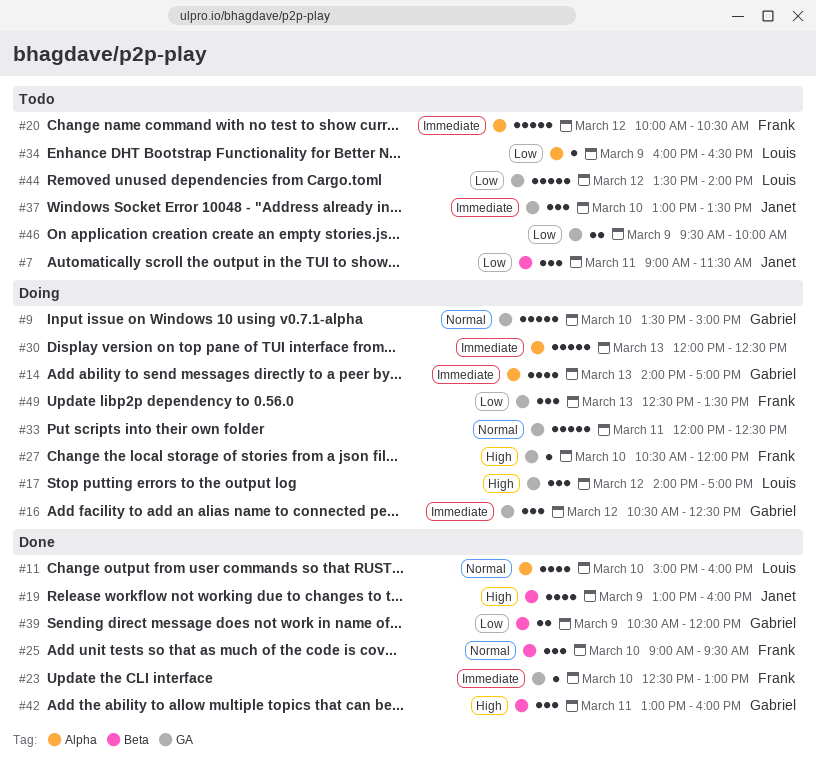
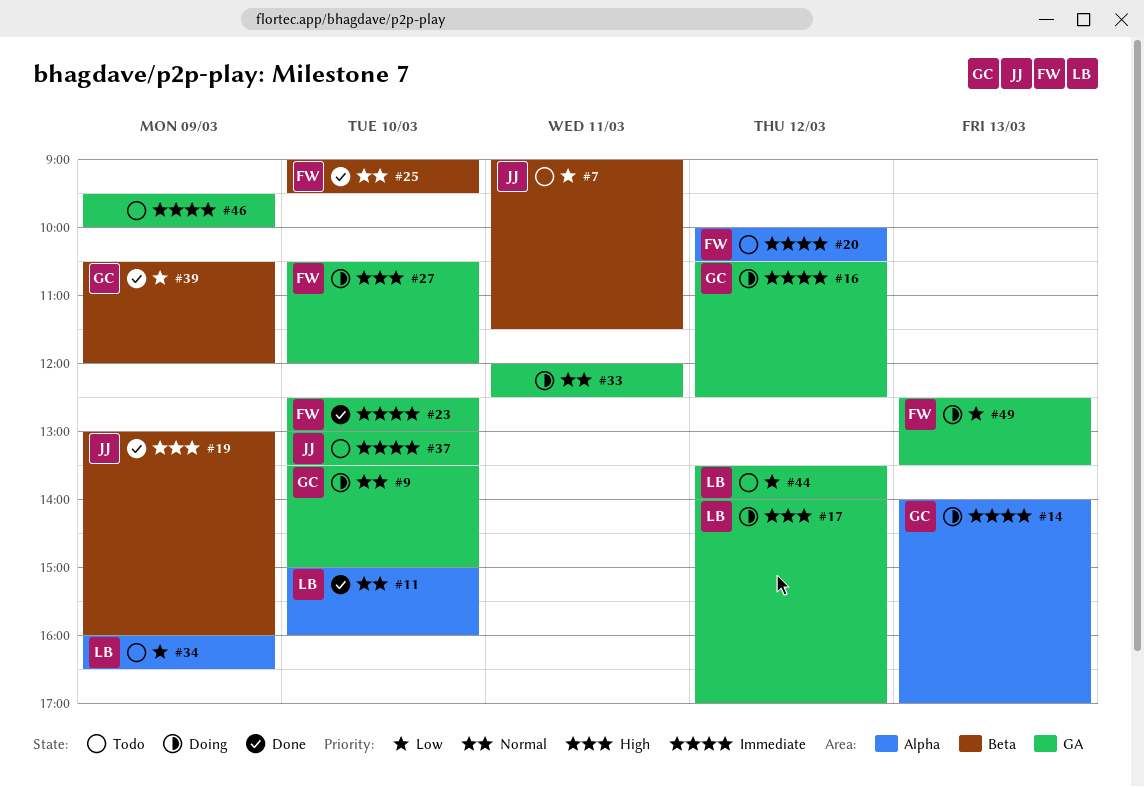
#30: present -> none
#42: present -> none
#46, priority: Low -> Immediate

